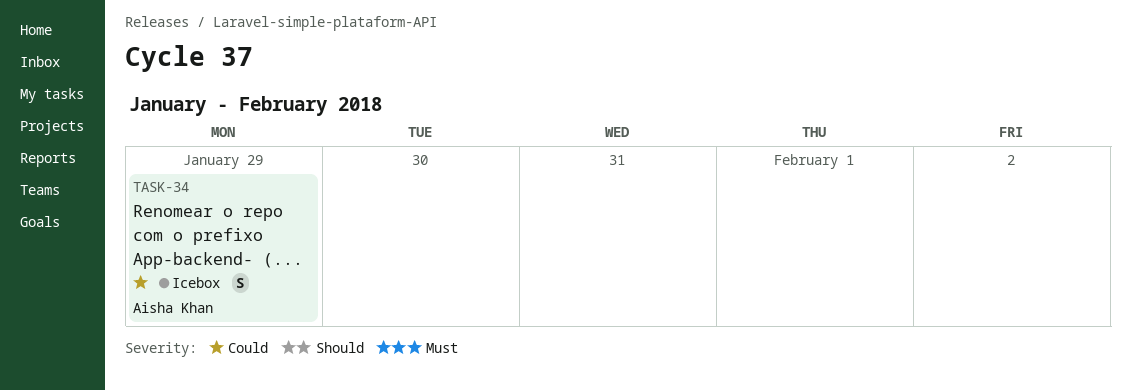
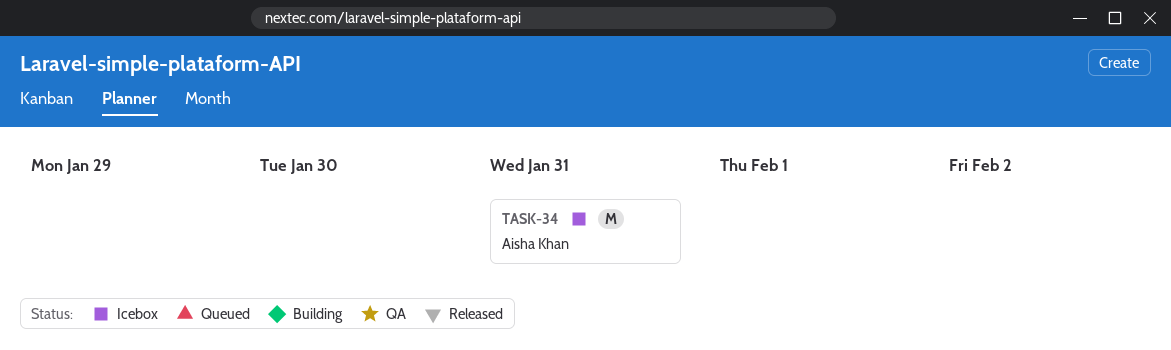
TASK-34, estimate: S -> M
TASK-34, due: Jan 29 -> Jan 31

